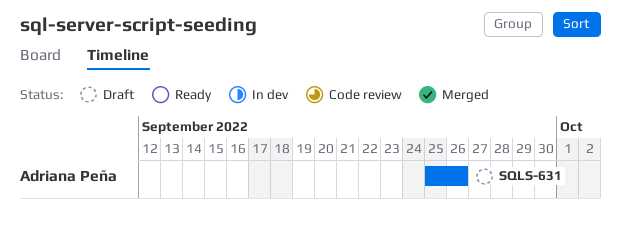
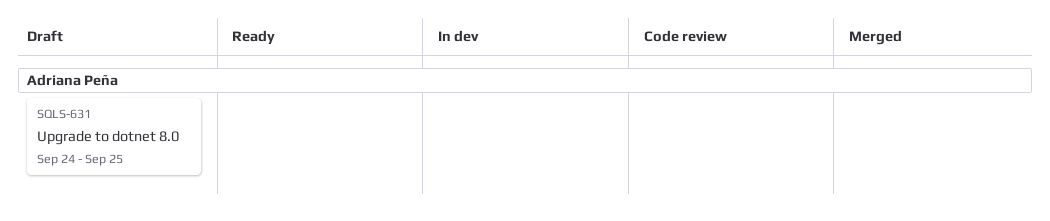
SQLS-631, start: Sep 25 -> Sep 24
SQLS-631, due: Sep 26 -> Sep 25

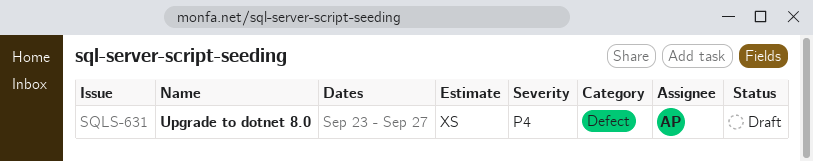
SQLS-631, start: Sep 24 -> Sep 23
SQLS-631, due: Sep 25 -> Sep 27

